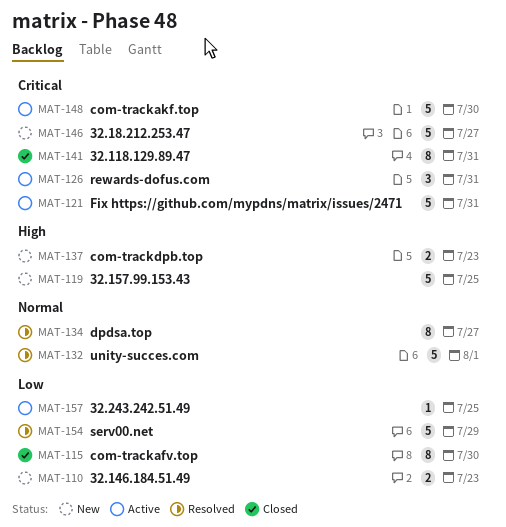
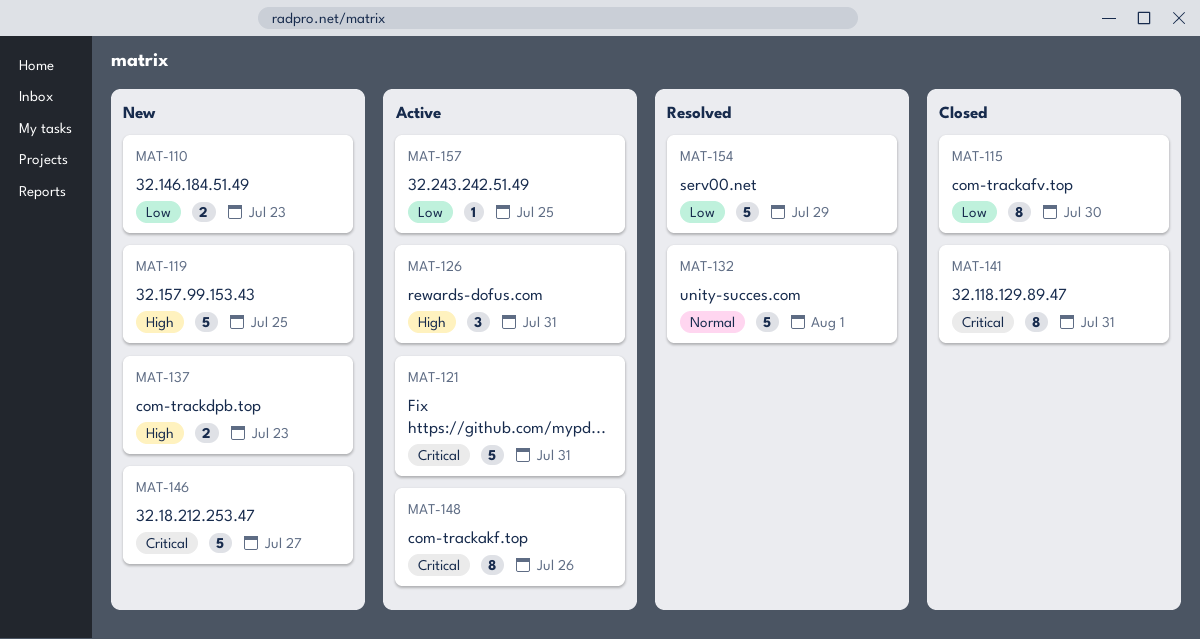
MAT-126, priority: Critical -> High
MAT-134: present -> none
MAT-148, estimate: 5 -> 8
MAT-148, due: Jul 30 -> Jul 26

